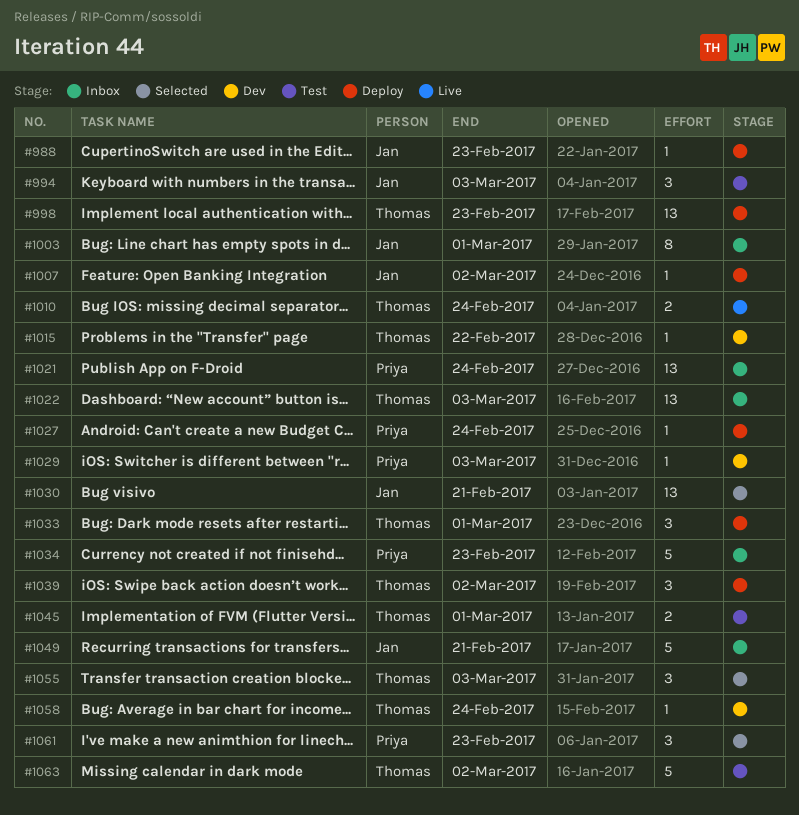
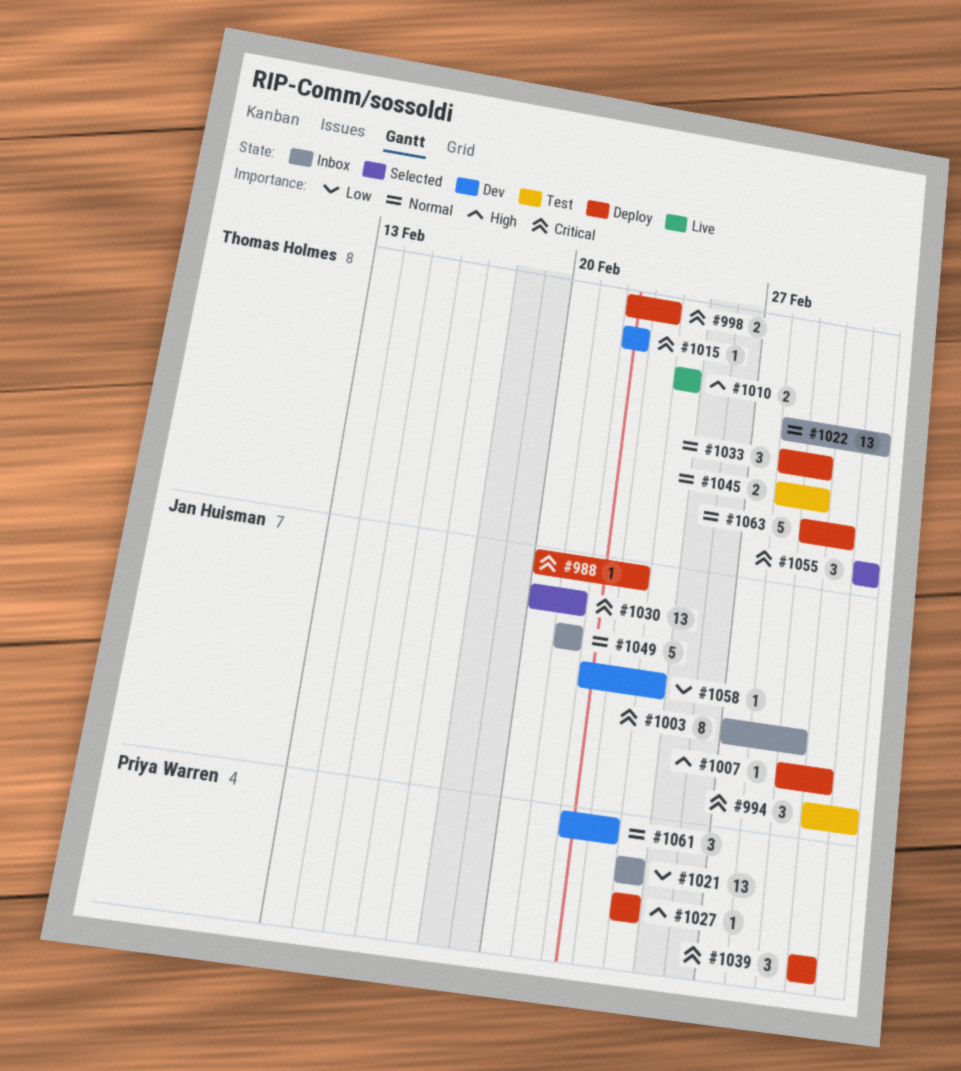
#998, estimate: 13 -> 2
#1029: present -> none
#1034: present -> none
#1039, owner: Thomas Holmes -> Priya Warren
#1058, owner: Thomas Holmes -> Jan Huisman
#1061, status: Selected -> Dev
#1063, status: Test -> Deploy

